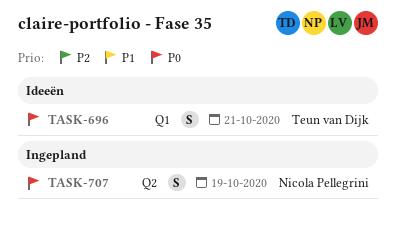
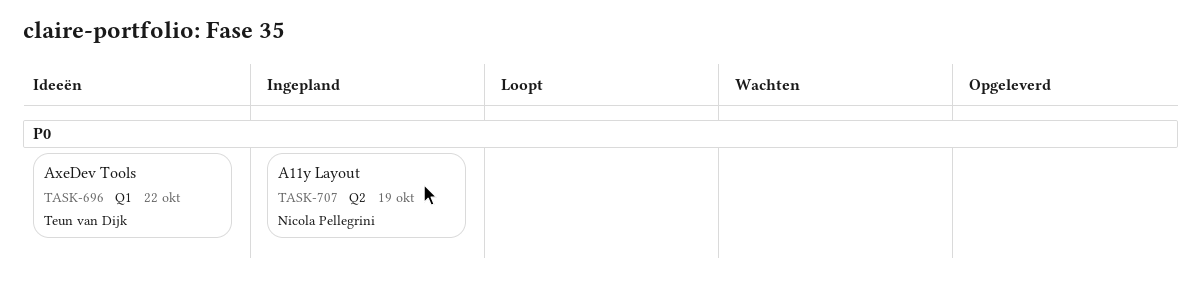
TASK-696, due: Oct 21 -> Oct 22

